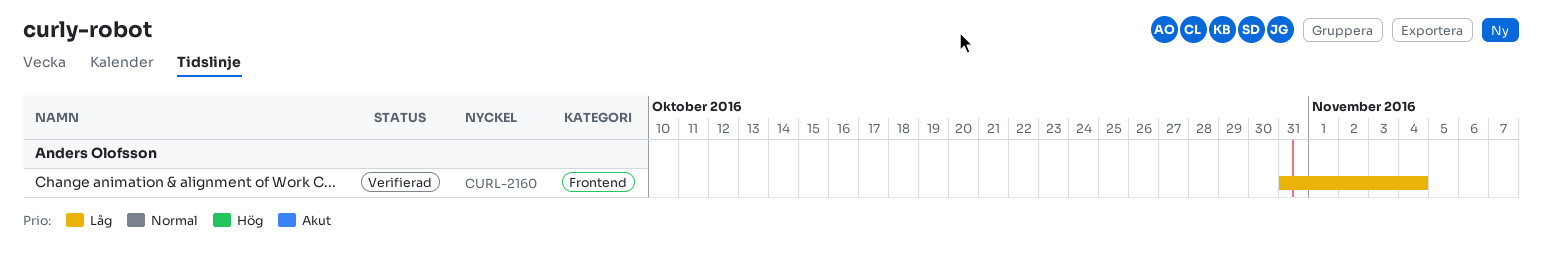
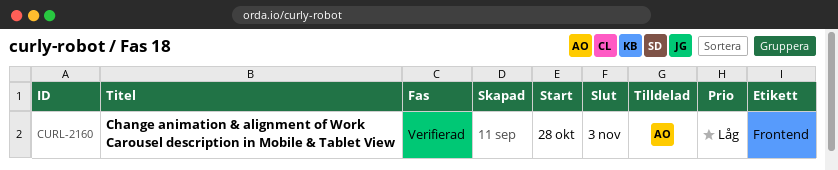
CURL-2160, start: Oct 31 -> Oct 28
CURL-2160, due: Nov 4 -> Nov 3

